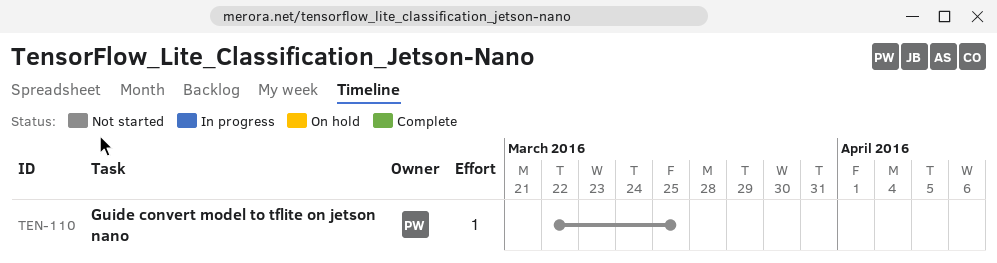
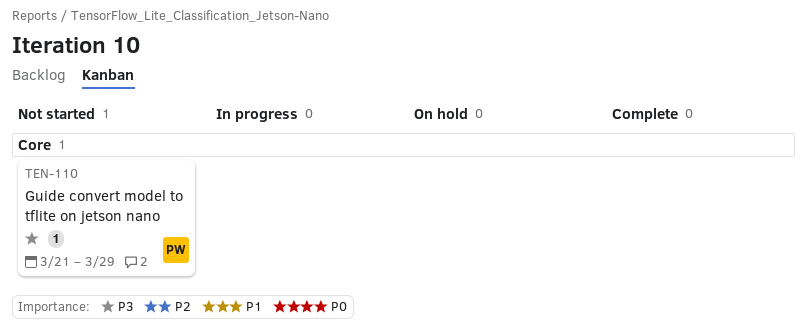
TEN-110, start: Mar 22 -> Mar 21
TEN-110, due: Mar 25 -> Mar 29

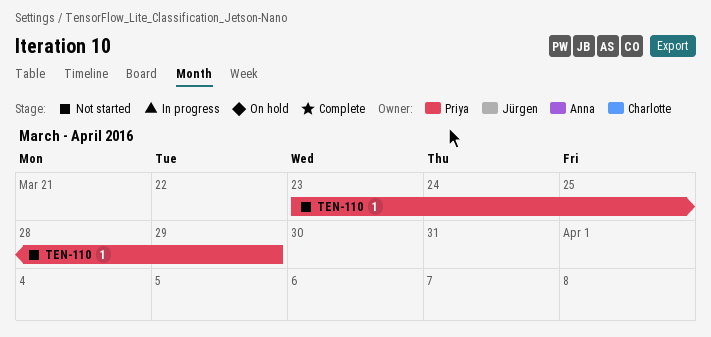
TEN-110, start: Mar 21 -> Mar 23

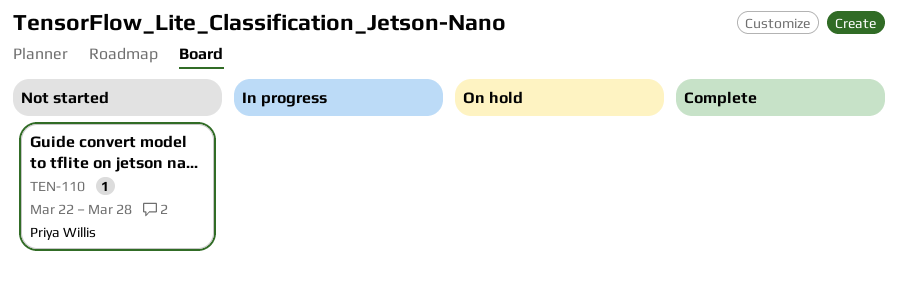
TEN-110, start: Mar 23 -> Mar 22
TEN-110, due: Mar 29 -> Mar 28

